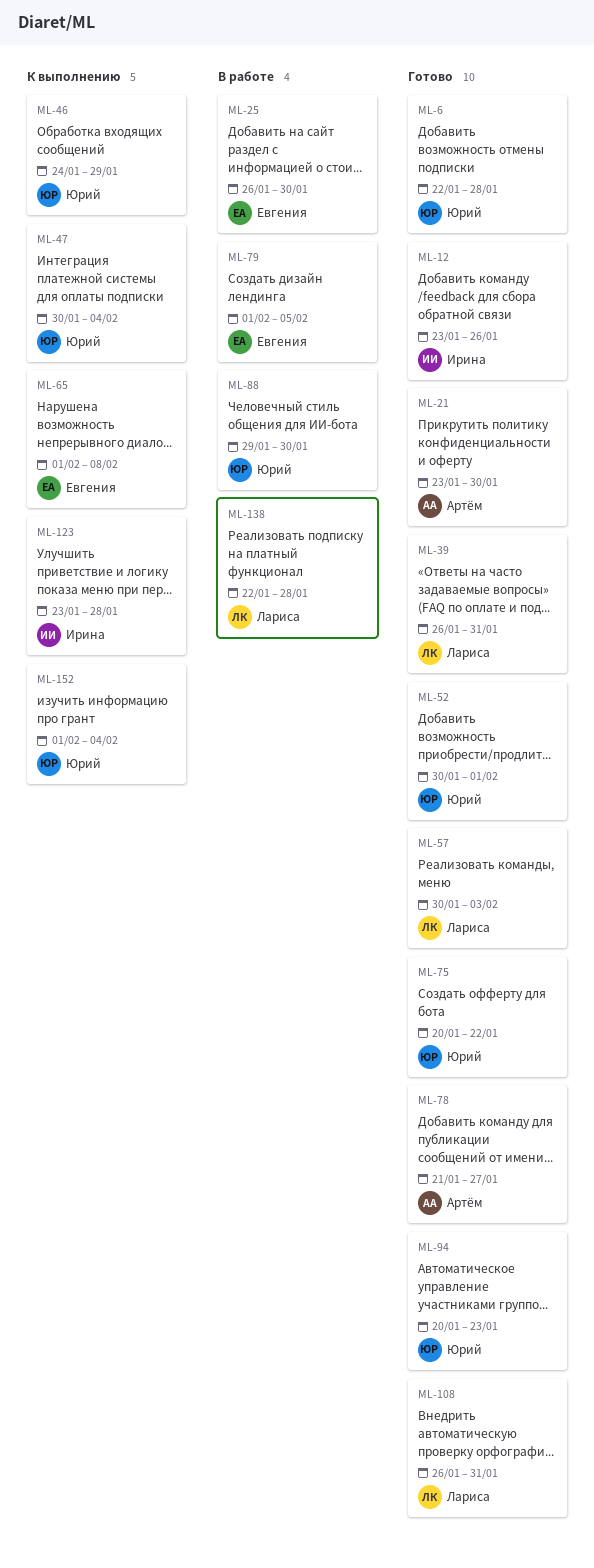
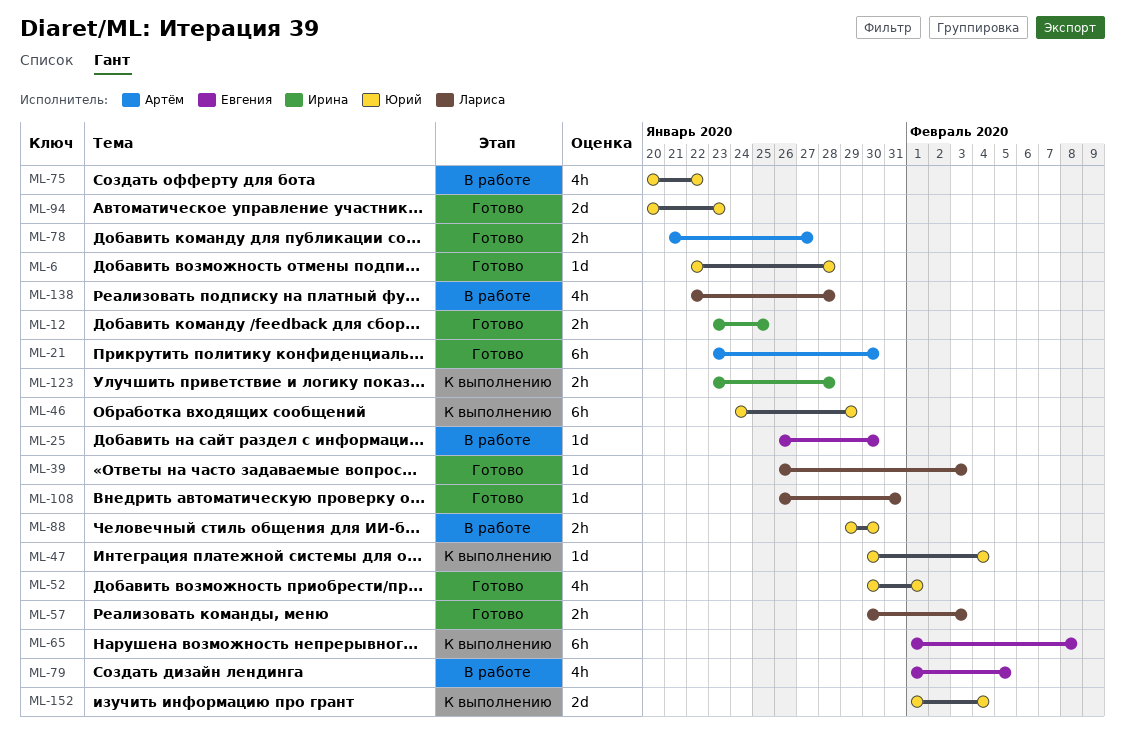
ML-12, due: Jan 26 -> Jan 25
ML-39, due: Jan 31 -> Feb 3
ML-75, status: Готово -> В работе

